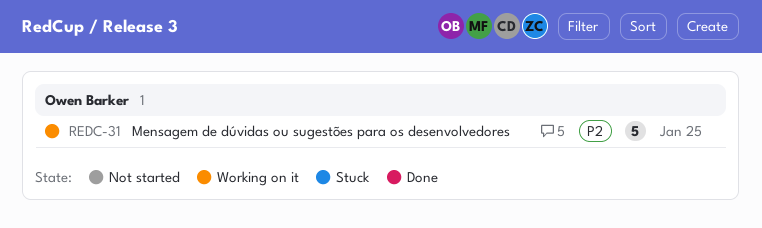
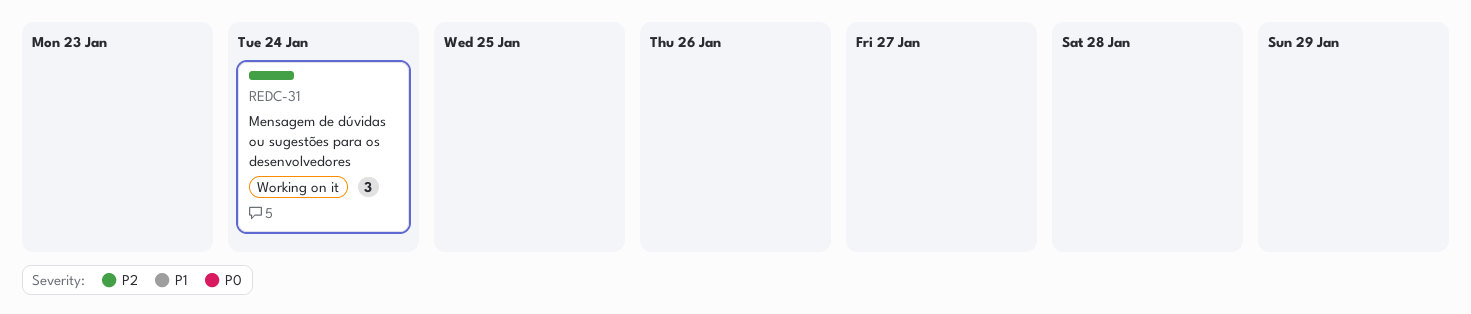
REDC-31, estimate: 5 -> 3
REDC-31, due: Jan 25 -> Jan 24

